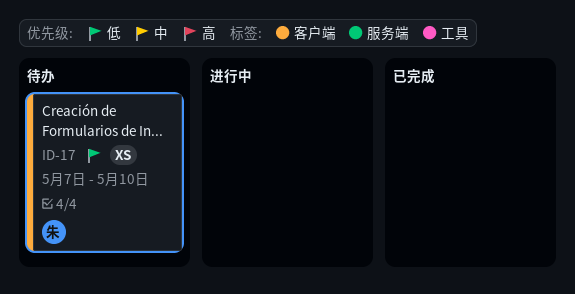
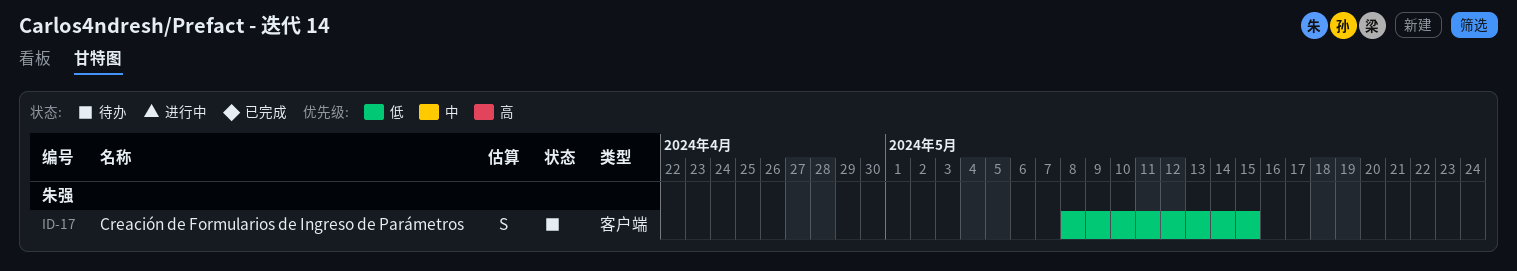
ID-17, estimate: XS -> S
ID-17, start: May 7 -> May 8
ID-17, due: May 10 -> May 15

